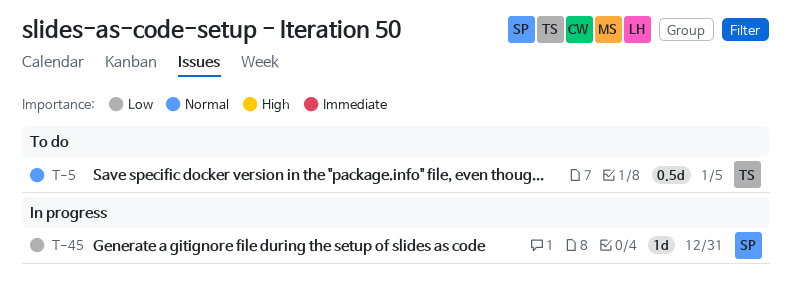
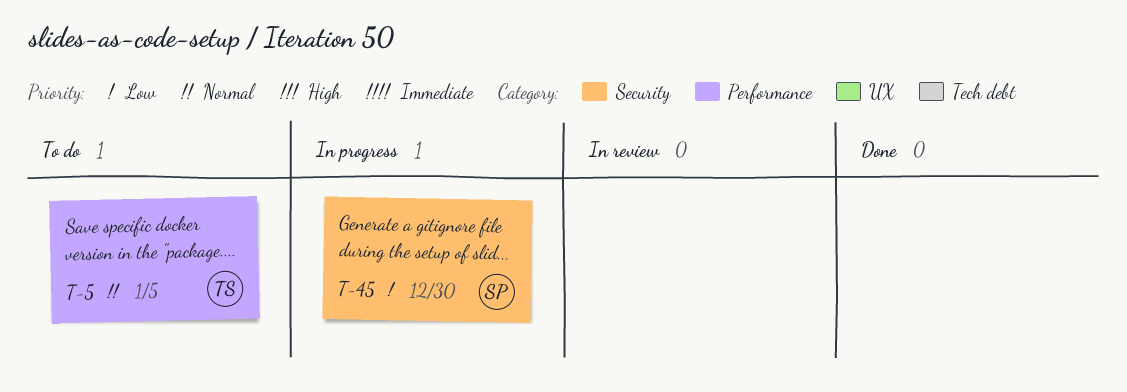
T-45, due: Dec 31 -> Dec 30

